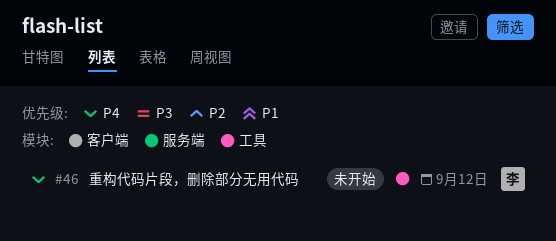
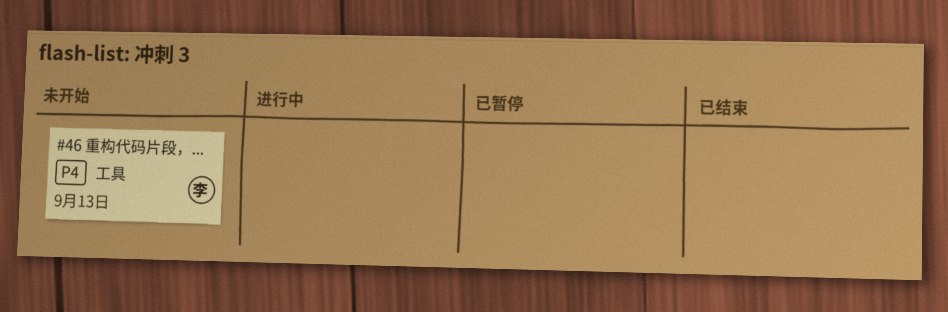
#46, due: Sep 12 -> Sep 13

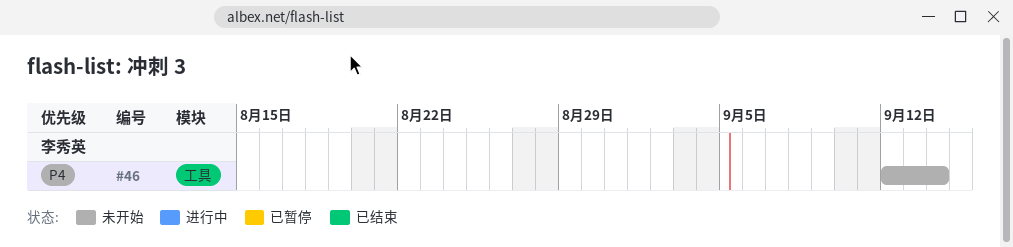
#46, due: Sep 13 -> Sep 14

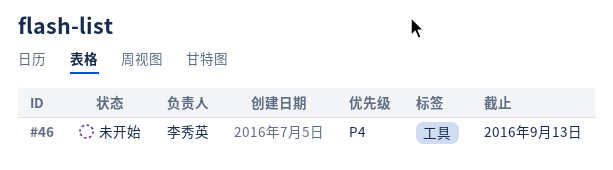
#46, due: Sep 14 -> Sep 13

